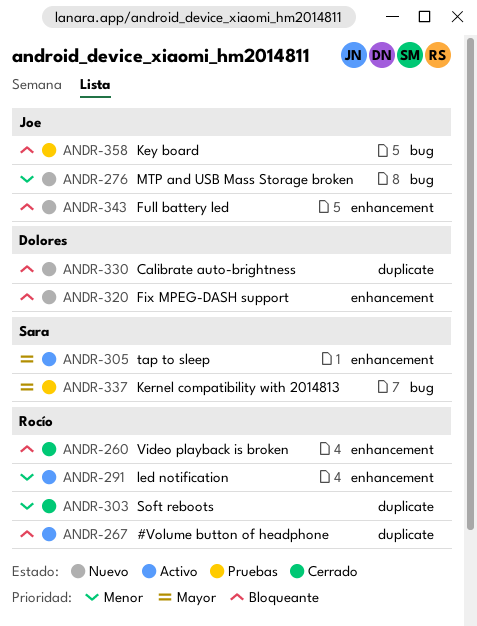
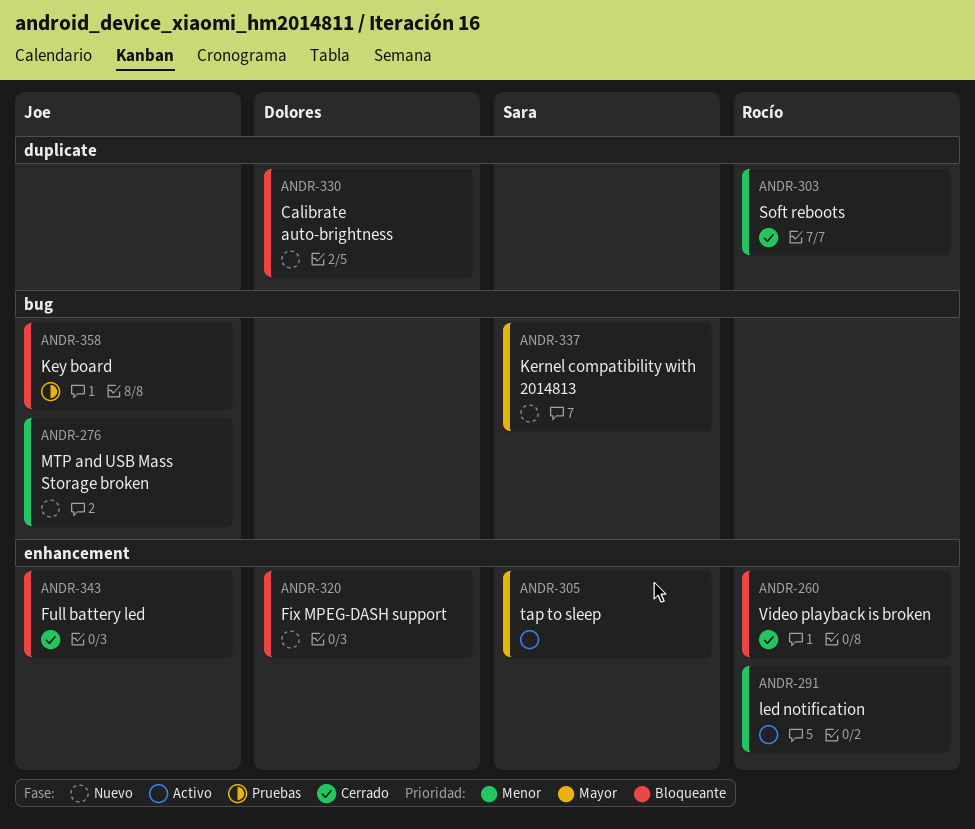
ANDR-267: present -> none
ANDR-337, status: Pruebas -> Nuevo
ANDR-343, status: Nuevo -> Cerrado

